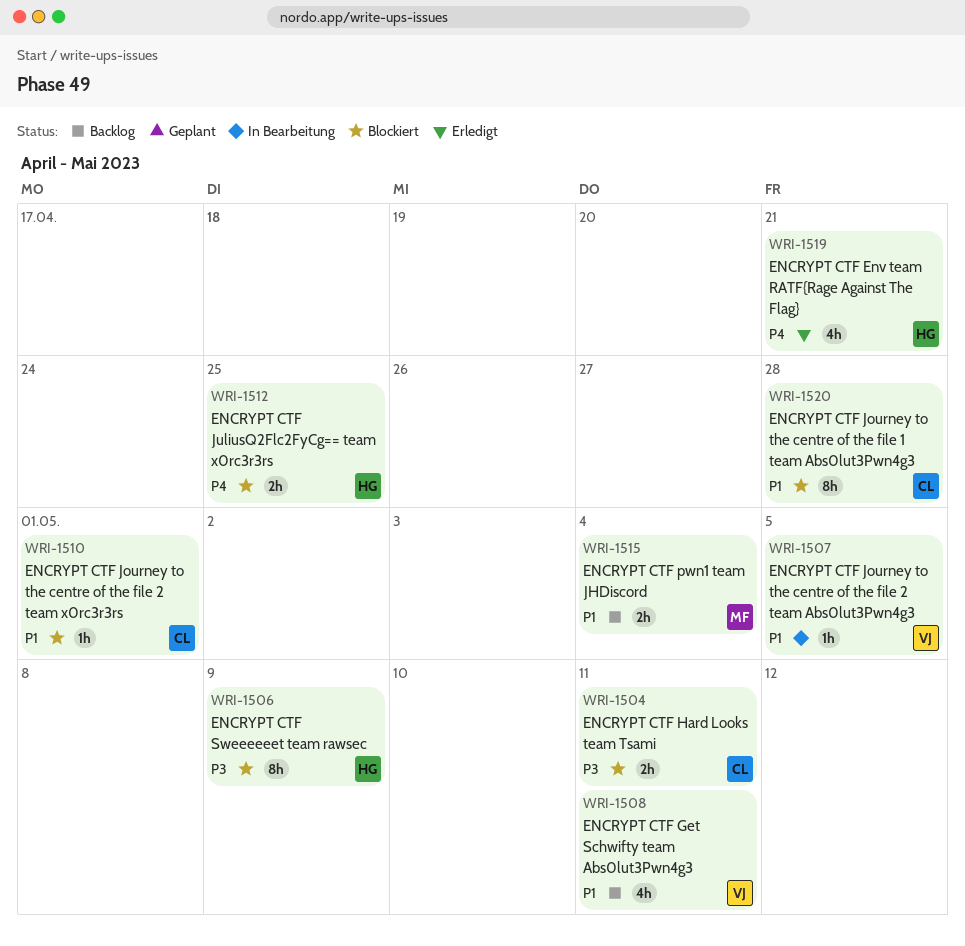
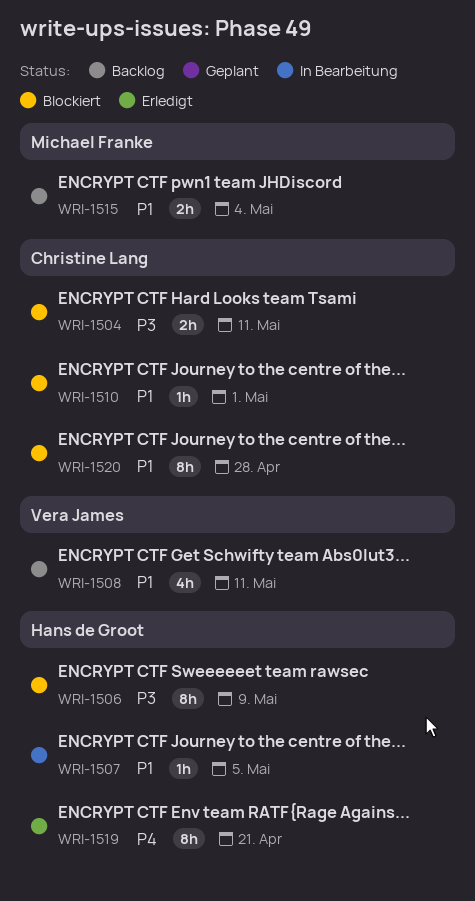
WRI-1507, owner: Vera James -> Hans de Groot
WRI-1512: present -> none
WRI-1519, estimate: 4h -> 8h

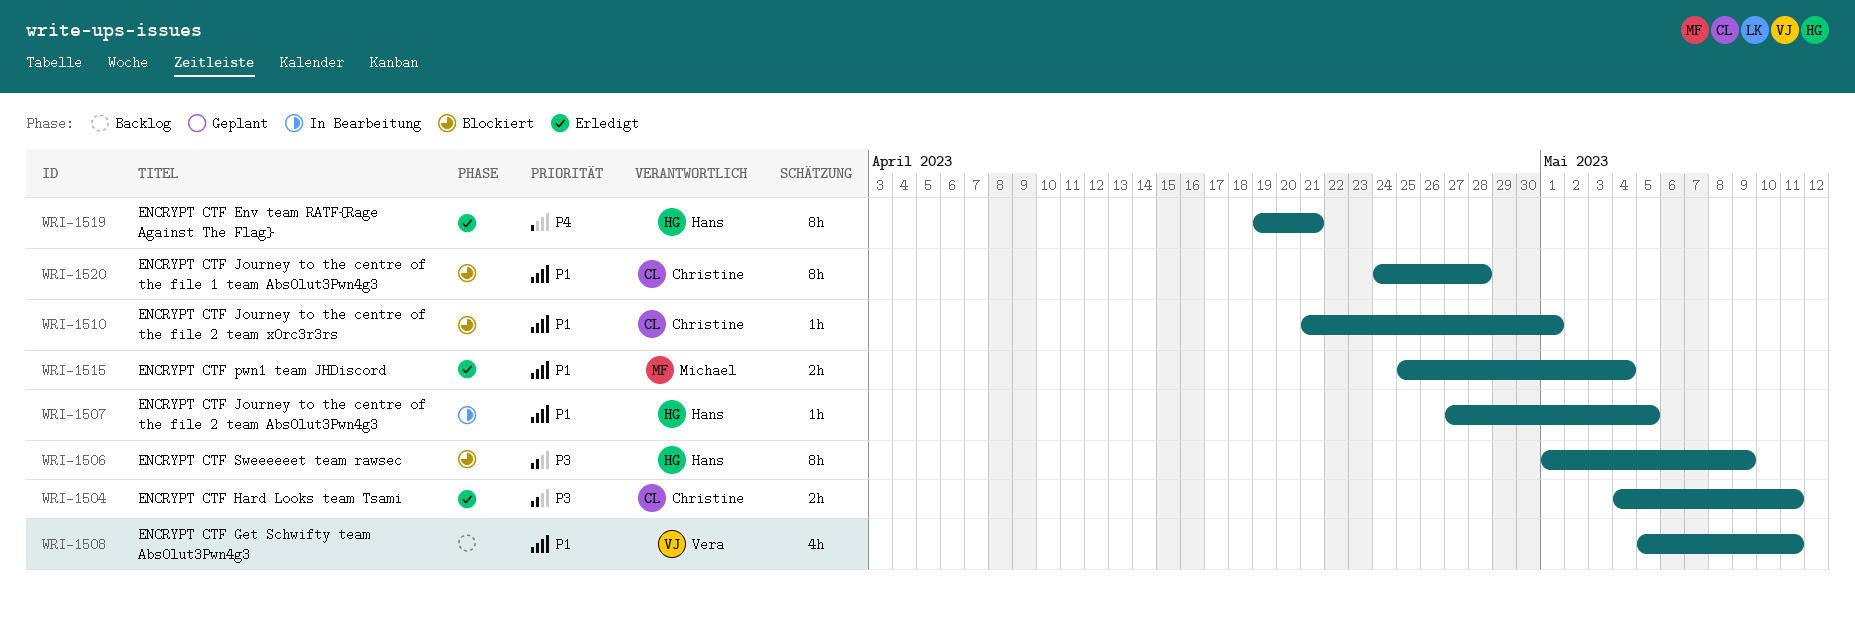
WRI-1504, status: Blockiert -> Erledigt
WRI-1515, status: Backlog -> Erledigt

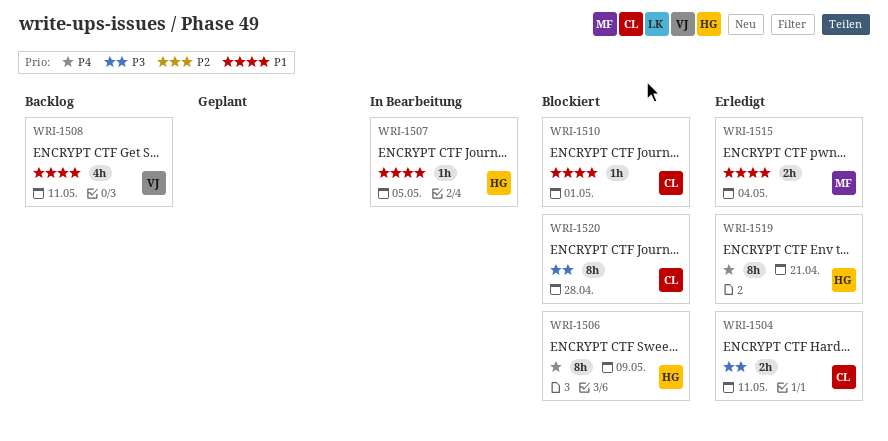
WRI-1506, priority: P3 -> P4
WRI-1520, priority: P1 -> P3

